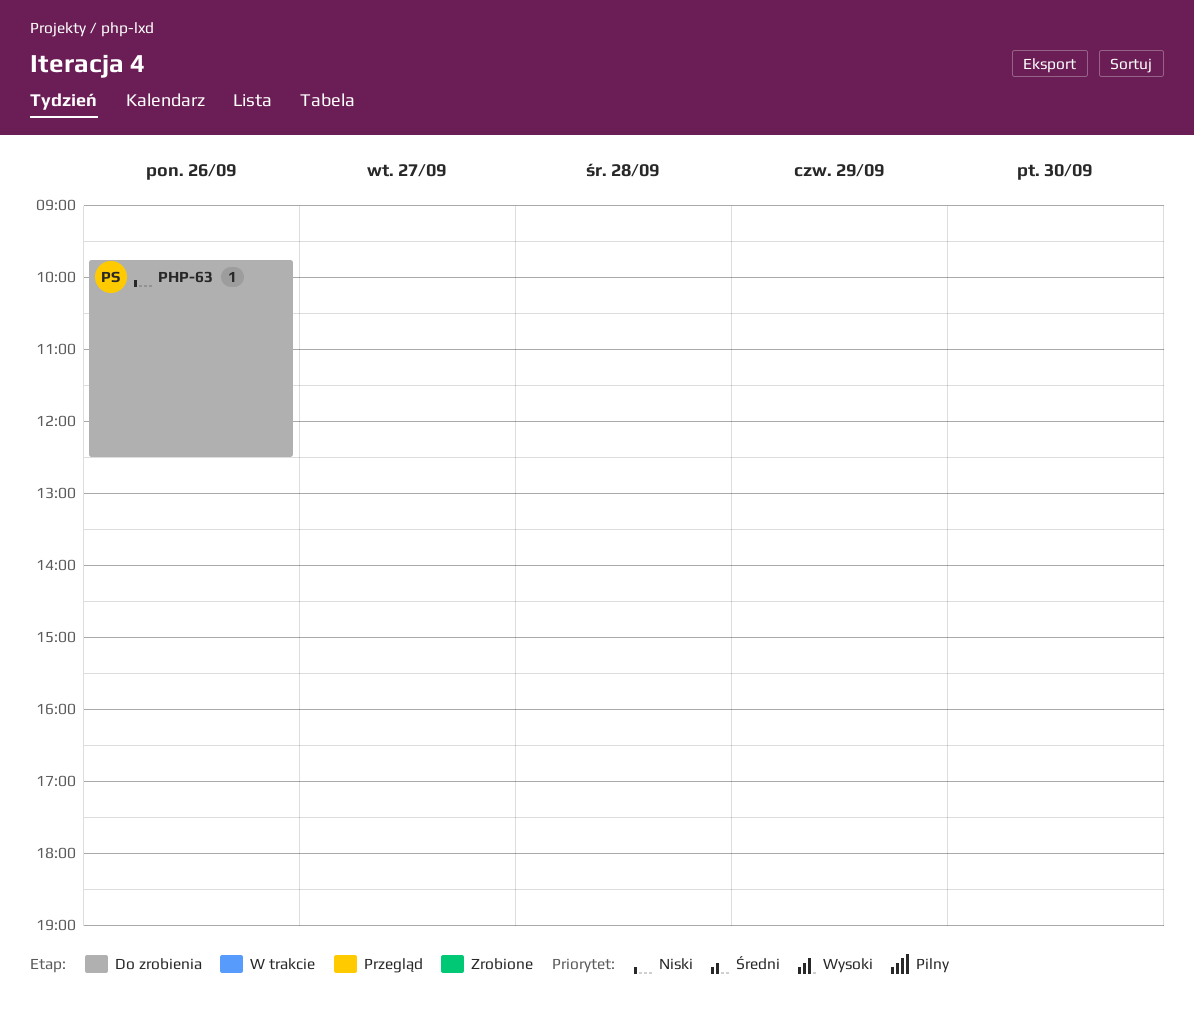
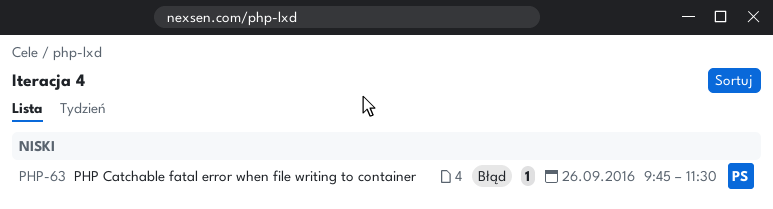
PHP-63, ends: 12:30 -> 11:30

